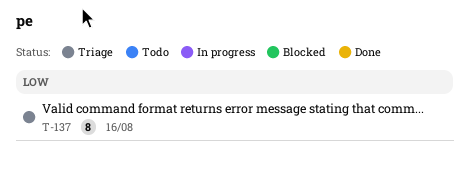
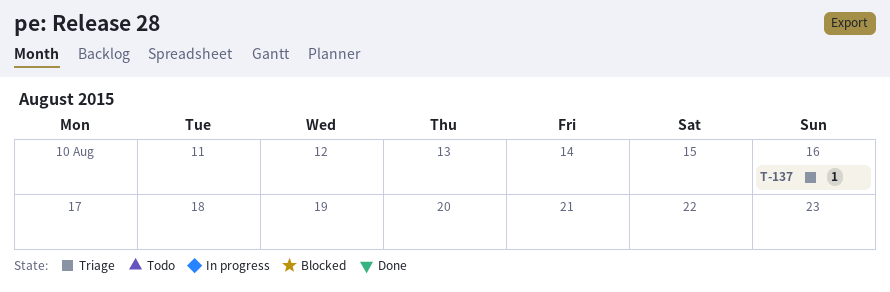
T-137, estimate: 8 -> 1

